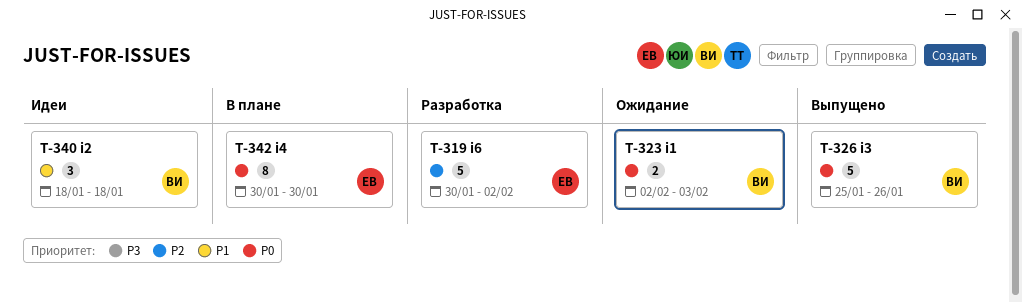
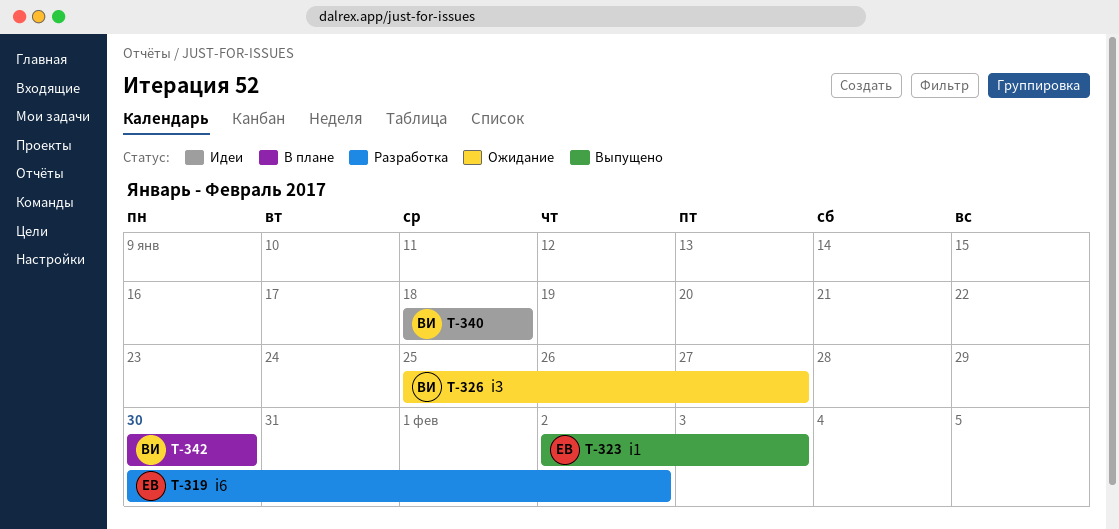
T-323, status: Ожидание -> Выпущено
T-323, owner: ВИ -> ЕВ
T-326, status: Выпущено -> Ожидание
T-326, due: Jan 26 -> Jan 27
T-342, owner: ЕВ -> ВИ

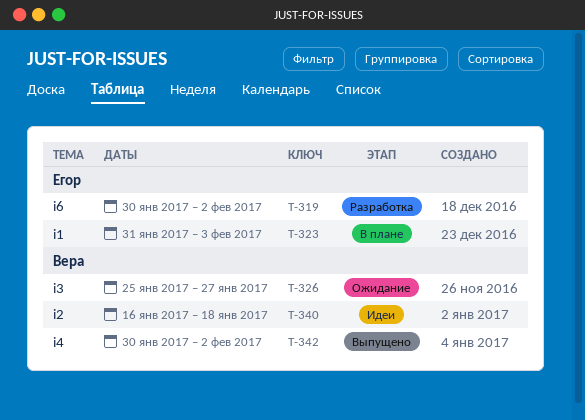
T-323, status: Выпущено -> В плане
T-323, start: Feb 2 -> Jan 31
T-340, start: Jan 18 -> Jan 16
T-342, status: В плане -> Выпущено
T-342, due: Jan 30 -> Feb 2

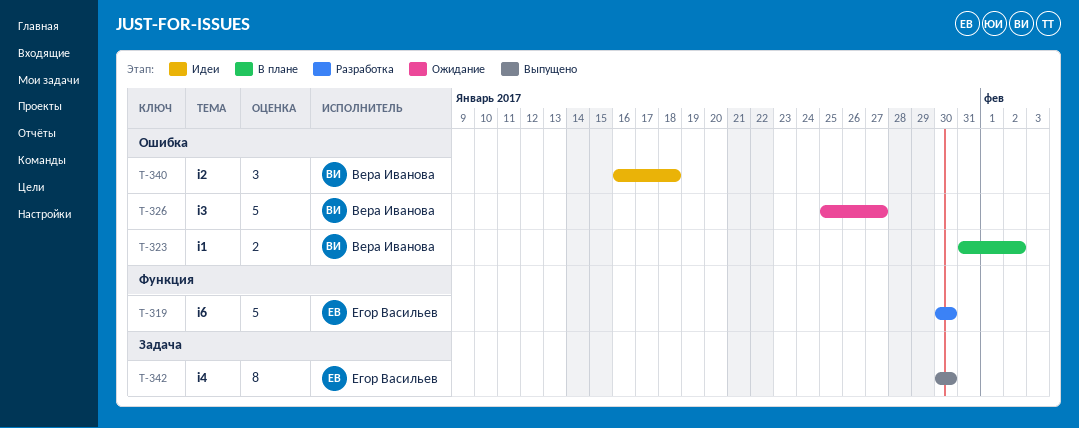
T-319, due: Feb 2 -> Jan 30
T-323, owner: Егор Васильев -> Вера Иванова
T-323, due: Feb 3 -> Feb 2
T-342, owner: Вера Иванова -> Егор Васильев
T-342, due: Feb 2 -> Jan 30

